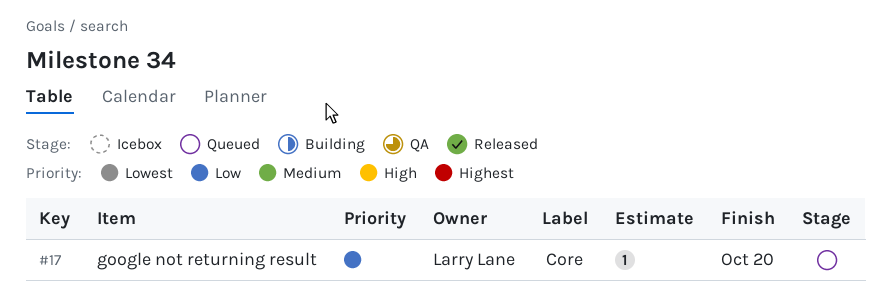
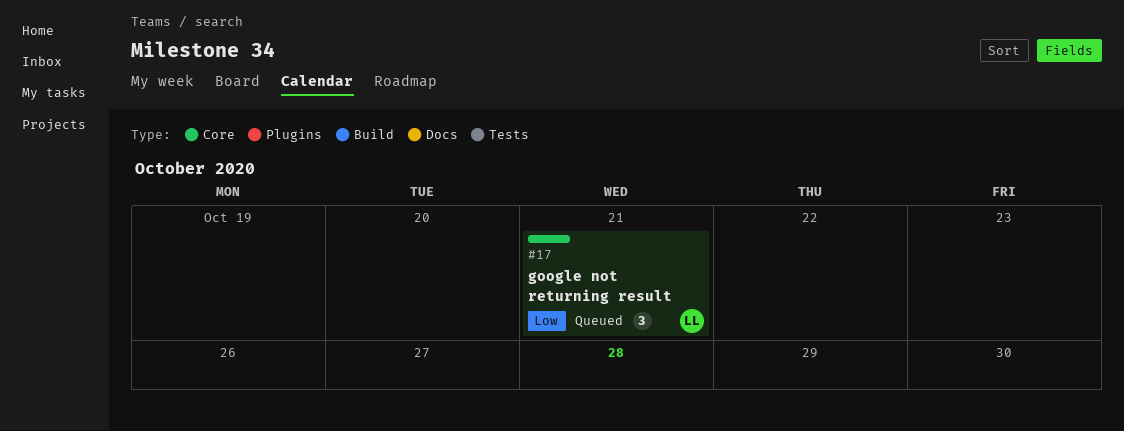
#17, estimate: 1 -> 3
#17, due: Oct 20 -> Oct 21

